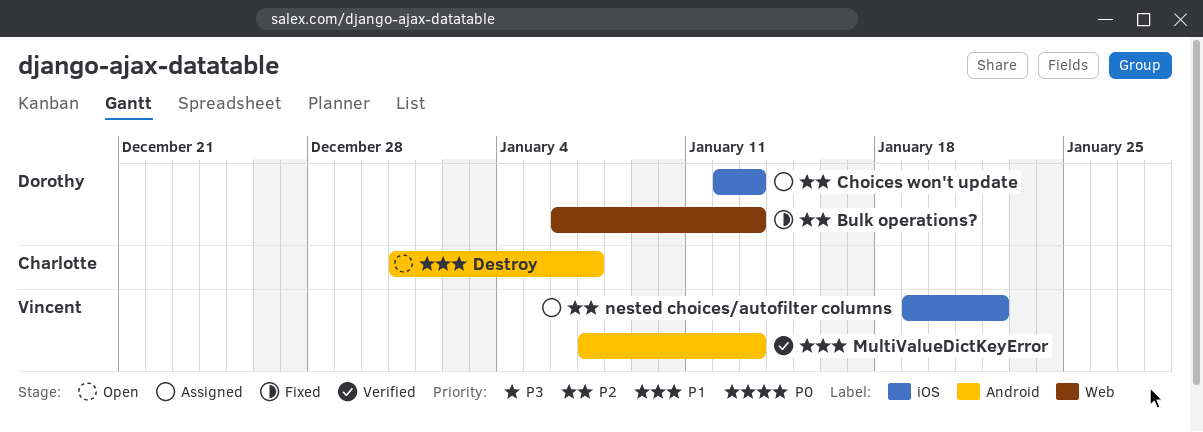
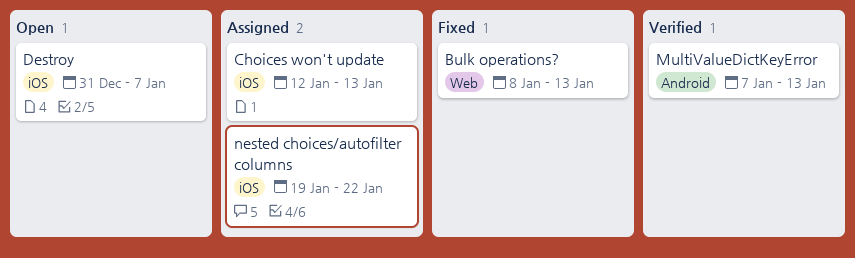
Bulk operations?, start: Jan 6 -> Jan 8
Destroy, label: Android -> iOS

